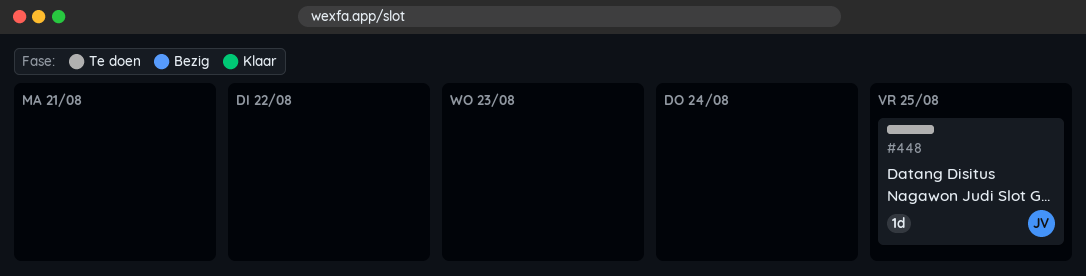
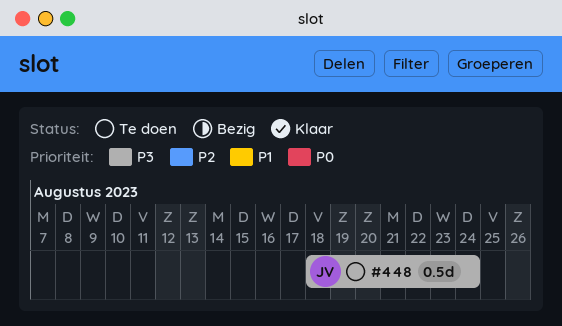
#448, estimate: 1d -> 0.5d
#448, due: Aug 25 -> Aug 24

